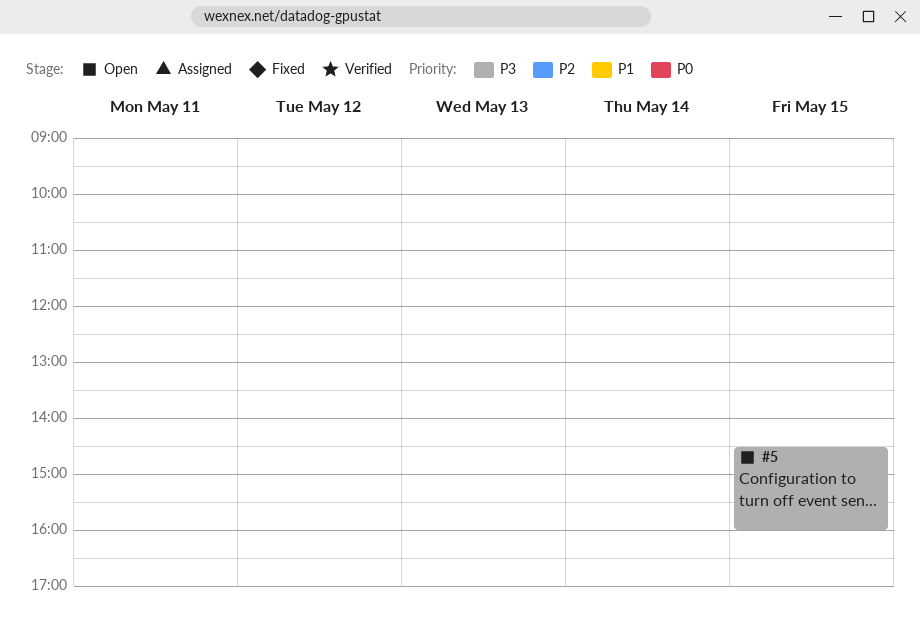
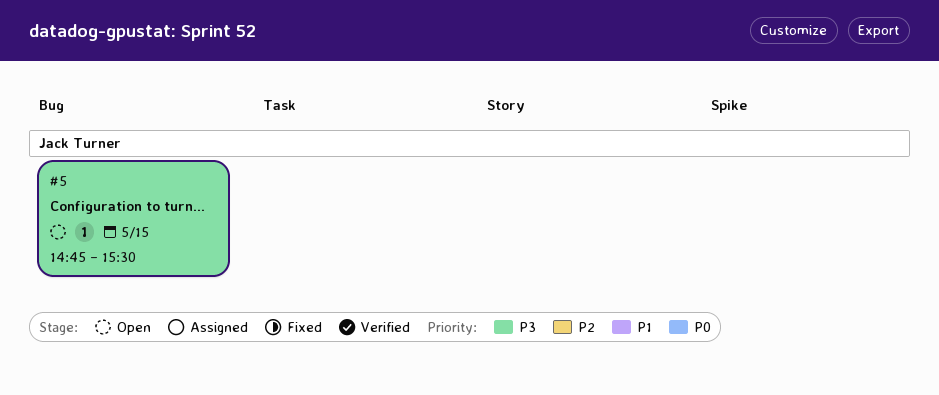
#5, begins: 14:30 -> 14:45
#5, ends: 16:00 -> 15:30

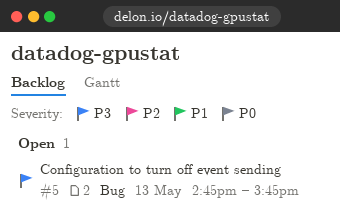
#5, day: May 15 -> May 13
#5, ends: 15:30 -> 15:45

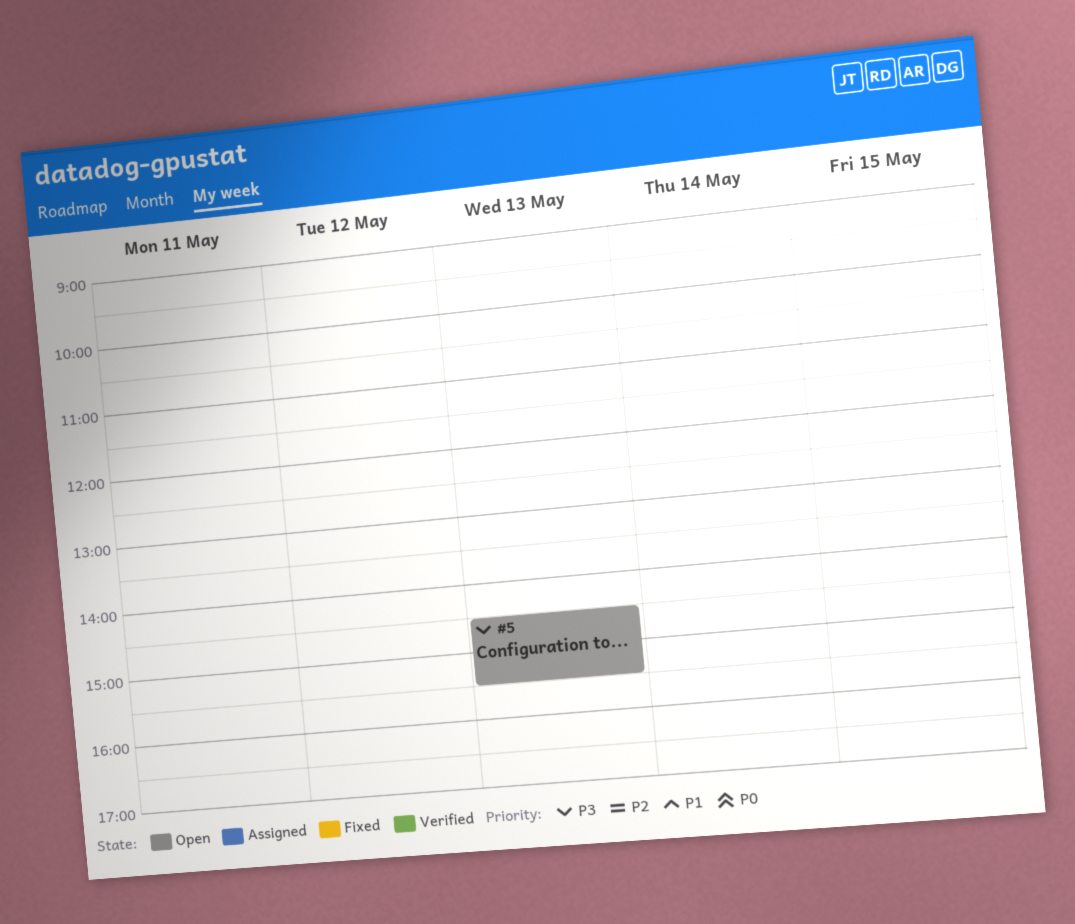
#5, begins: 14:45 -> 14:30
#5, ends: 15:45 -> 15:30

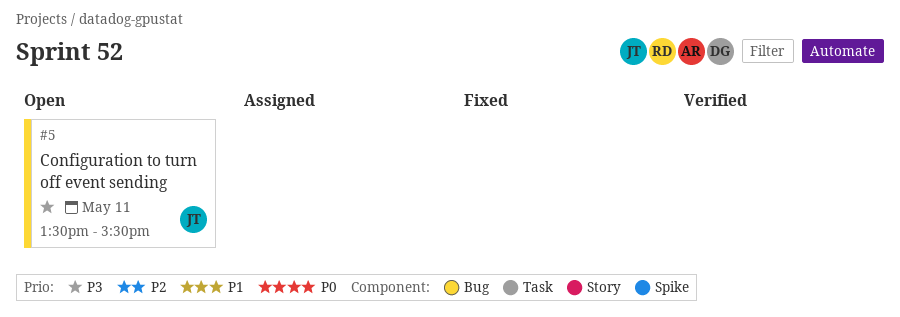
#5, day: May 13 -> May 11
#5, begins: 14:30 -> 13:30

